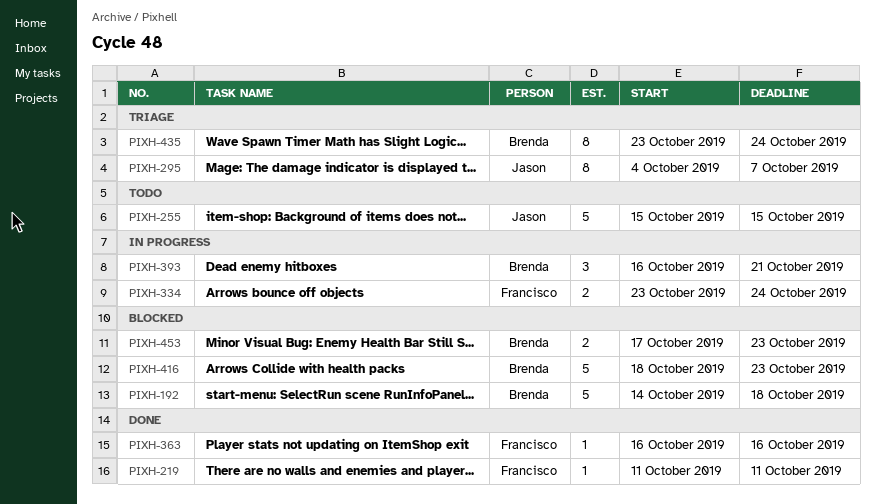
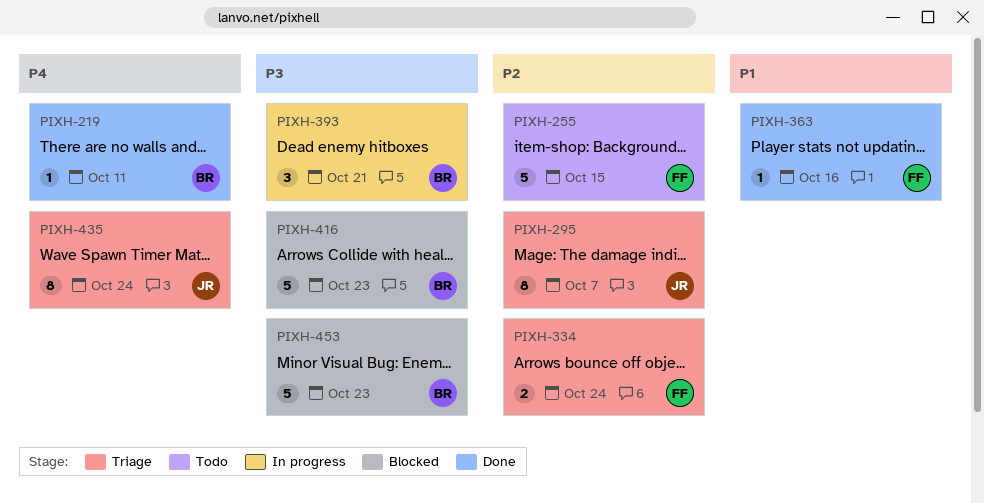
PIXH-192: present -> none
PIXH-219, owner: Francisco -> Brenda
PIXH-255, owner: Jason -> Francisco
PIXH-334, status: In progress -> Triage
PIXH-435, owner: Brenda -> Jason
PIXH-453, estimate: 2 -> 5

